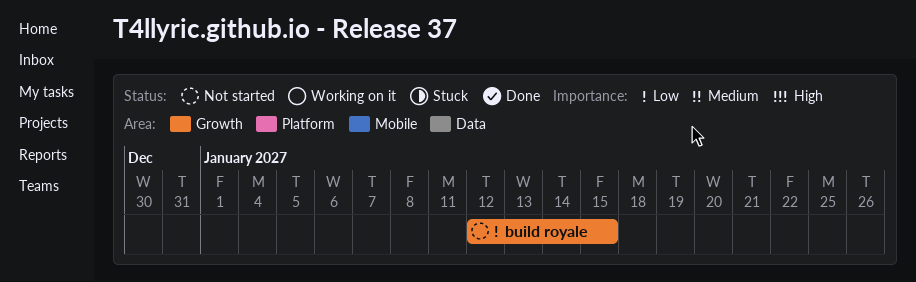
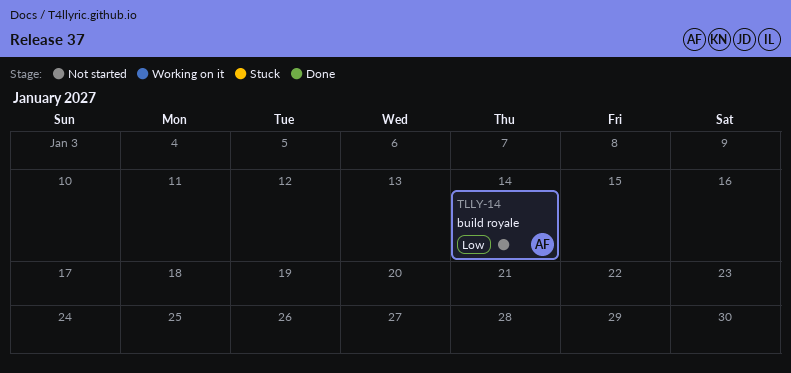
build royale, due: Jan 15 -> Jan 14

